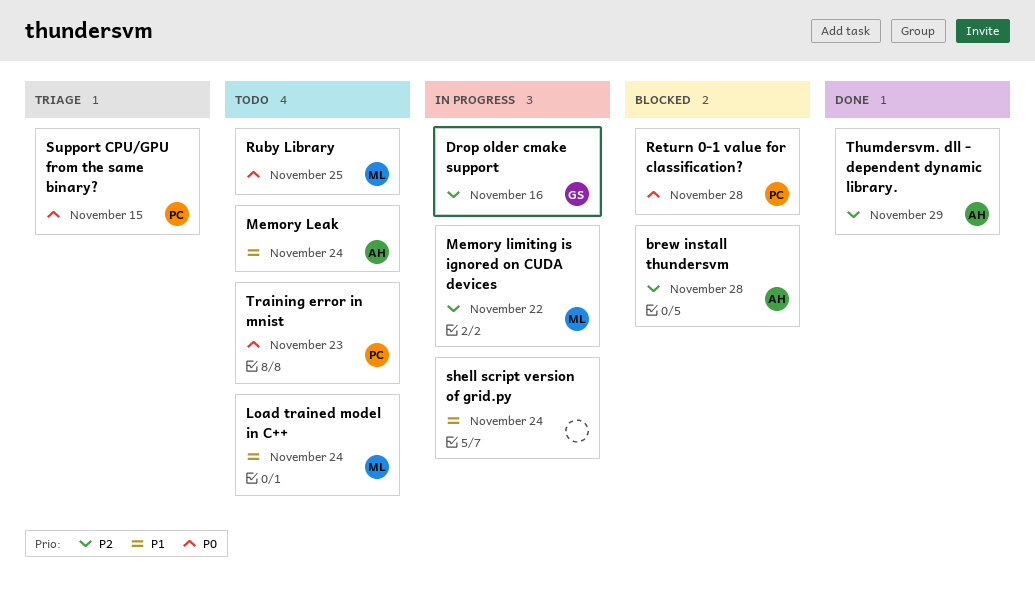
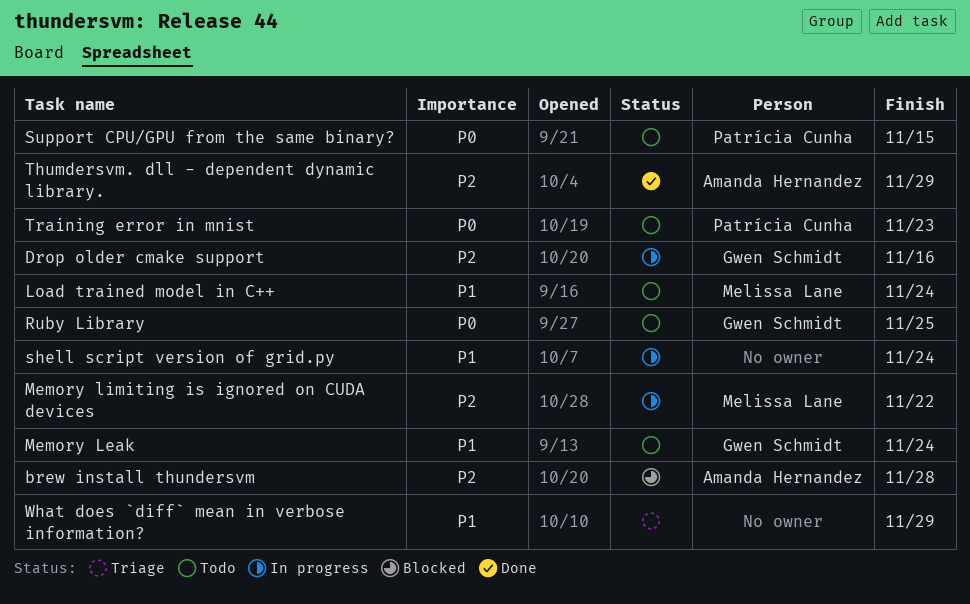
Memory Leak, owner: Amanda Hernandez -> Gwen Schmidt
Return 0-1 value for classification?: present -> none
Ruby Library, owner: Melissa Lane -> Gwen Schmidt
Support CPU/GPU from the same binary?, status: Triage -> Todo
What does `diff` mean in verbose information?: none -> present

